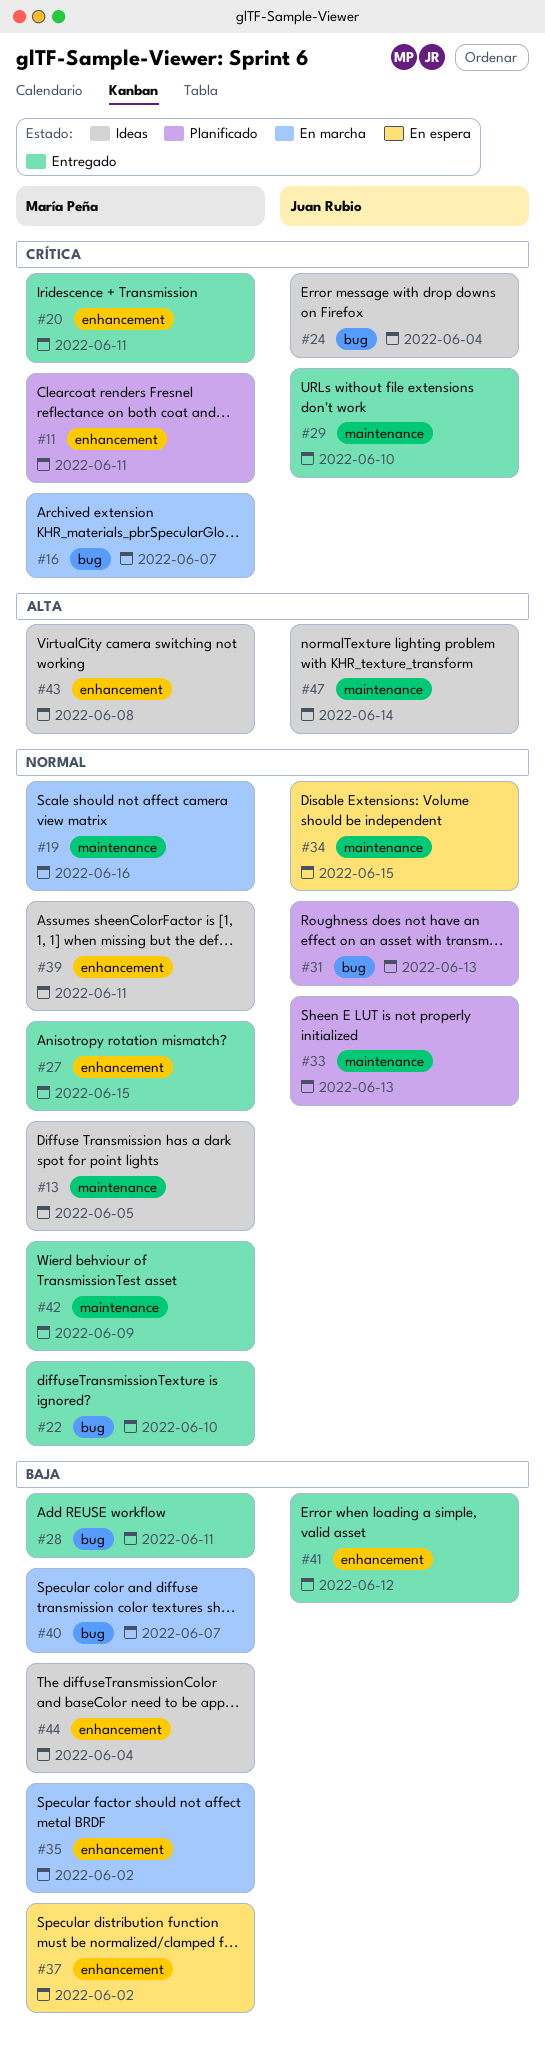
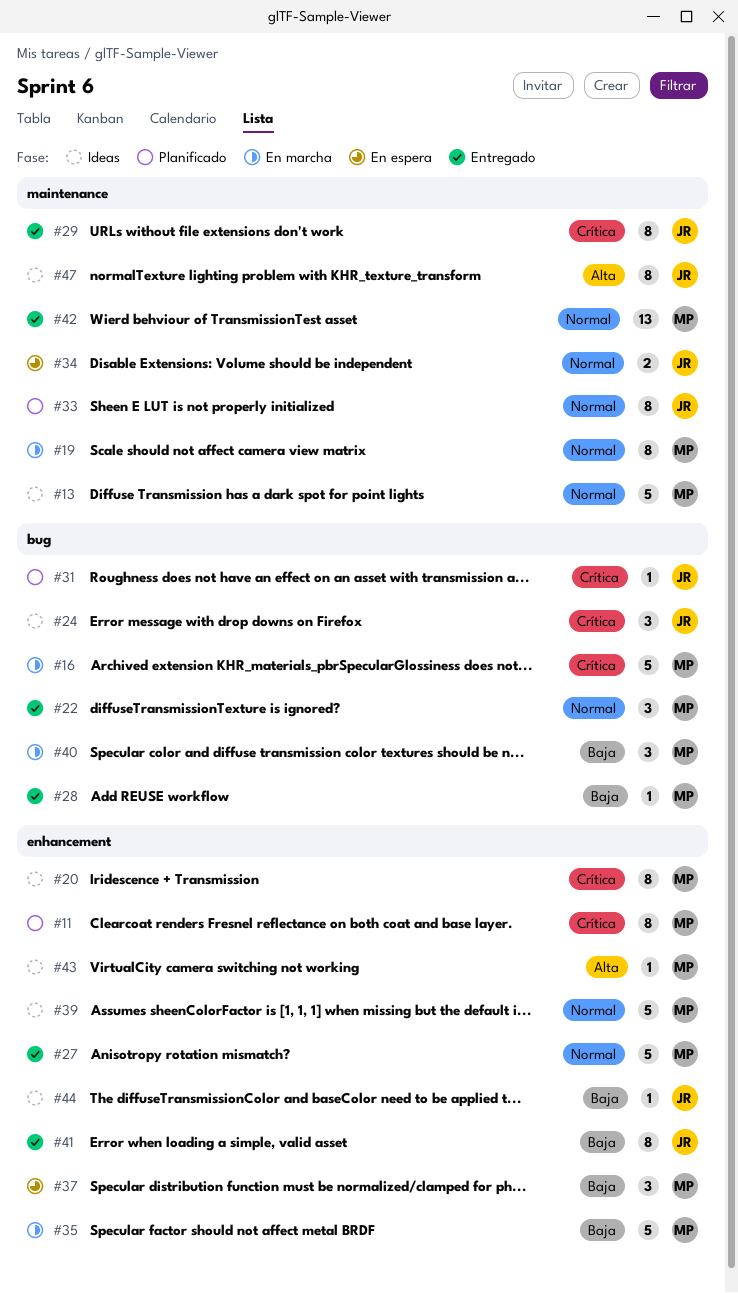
#20, status: Entregado -> Ideas
#31, priority: Normal -> Crítica
#44, owner: María Peña -> Juan Rubio

